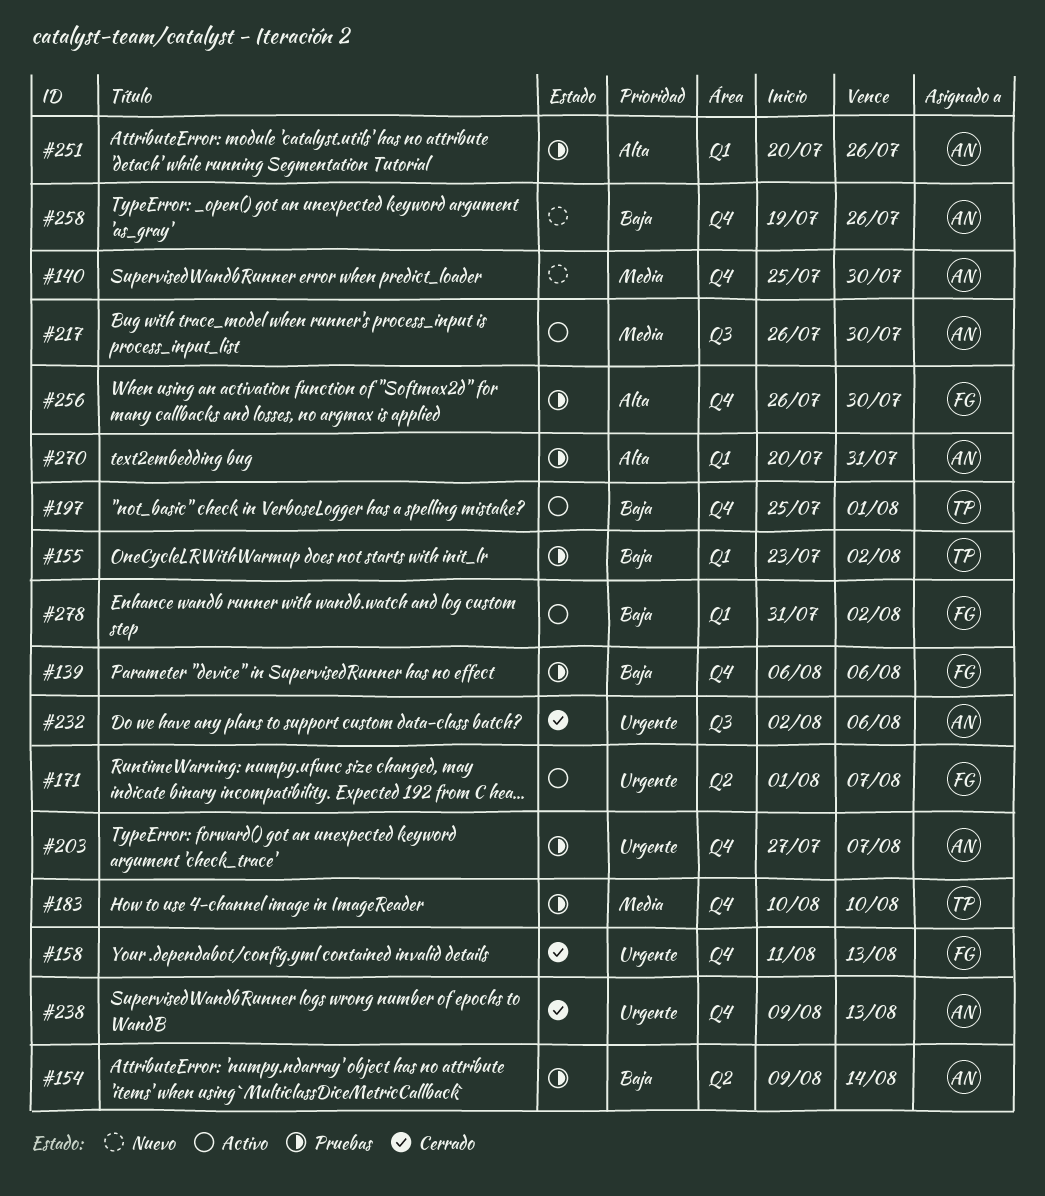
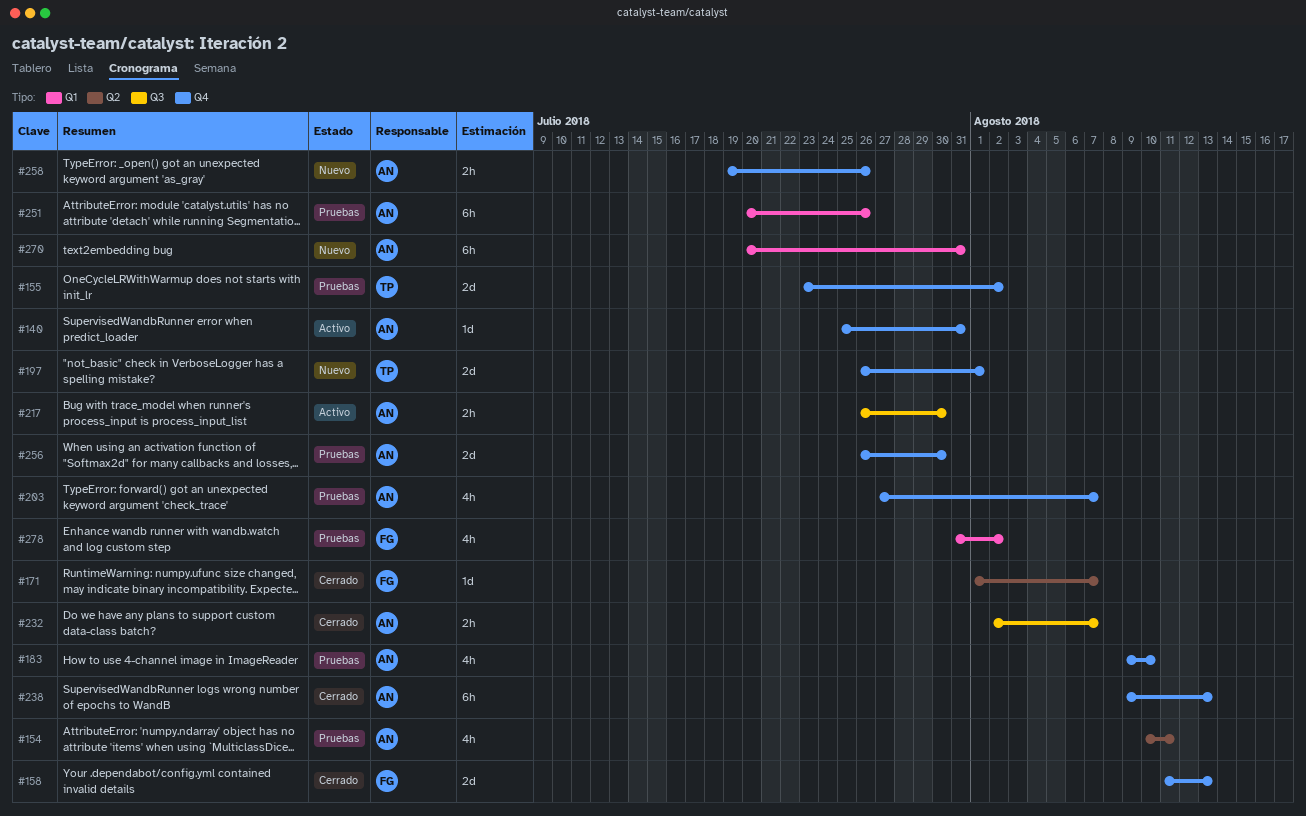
#139: present -> none
#140, status: Nuevo -> Activo
#140, due: Jul 30 -> Jul 31
#154, start: Aug 9 -> Aug 10
#154, due: Aug 14 -> Aug 11
#155, label: Q1 -> Q4
#171, status: Activo -> Cerrado
#183, owner: TP -> AN
#183, start: Aug 10 -> Aug 9
#197, status: Activo -> Nuevo
#197, start: Jul 25 -> Jul 26
#232, due: Aug 6 -> Aug 7
#256, owner: FG -> AN
#270, status: Pruebas -> Nuevo
#278, status: Activo -> Pruebas

